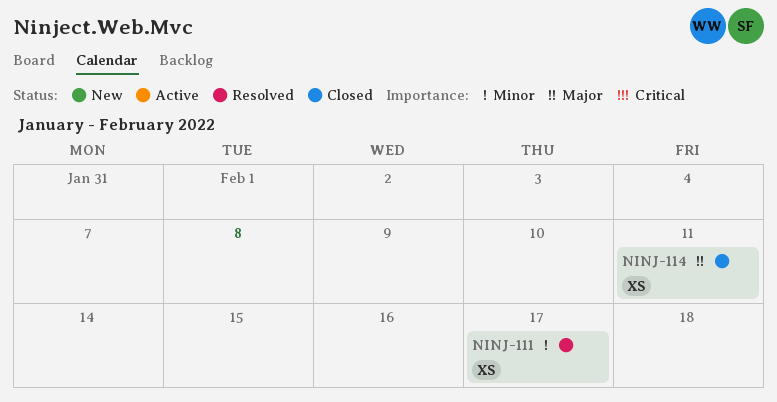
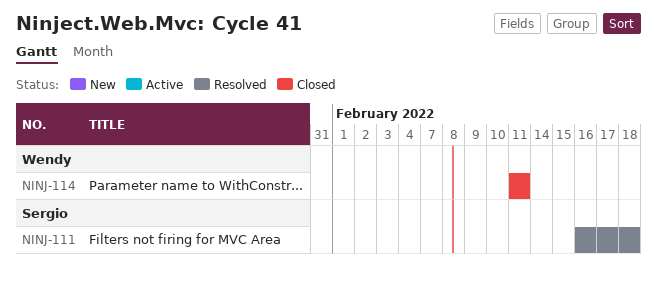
NINJ-111, due: Feb 17 -> Feb 18

